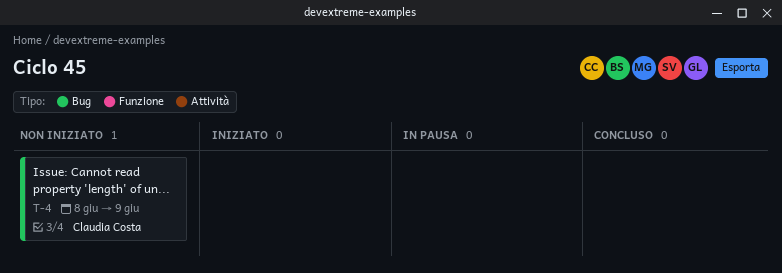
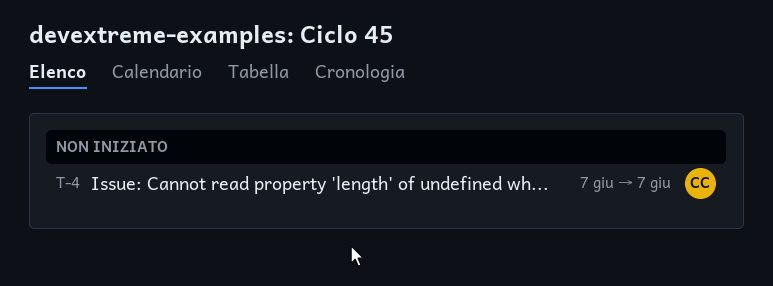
T-4, start: Jun 8 -> Jun 7
T-4, due: Jun 9 -> Jun 7

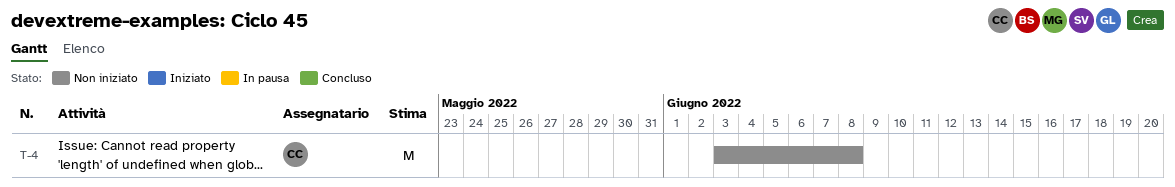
T-4, start: Jun 7 -> Jun 3
T-4, due: Jun 7 -> Jun 8

